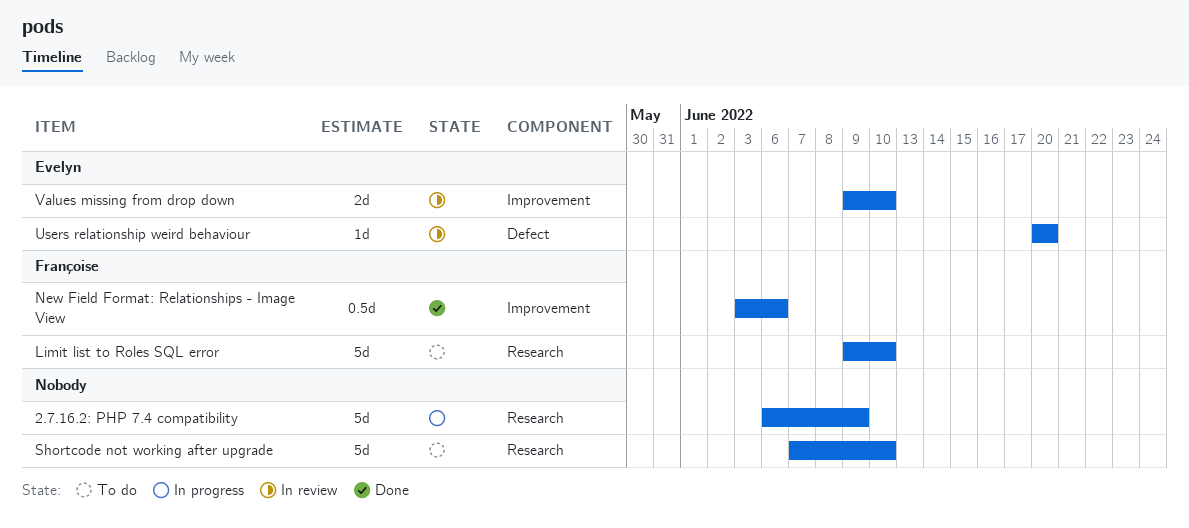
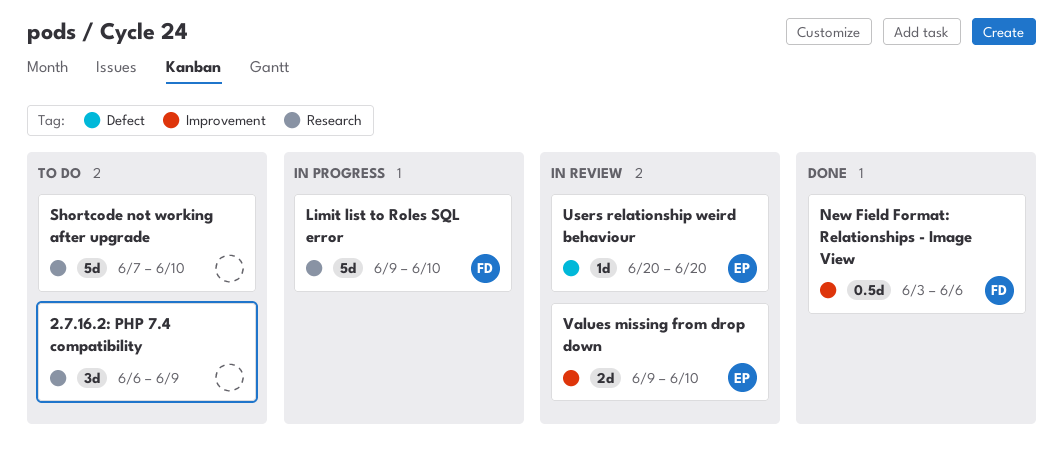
2.7.16.2: PHP 7.4 compatibility, status: In progress -> To do
2.7.16.2: PHP 7.4 compatibility, estimate: 5d -> 3d
Limit list to Roles SQL error, status: To do -> In progress

